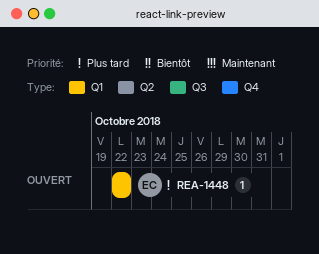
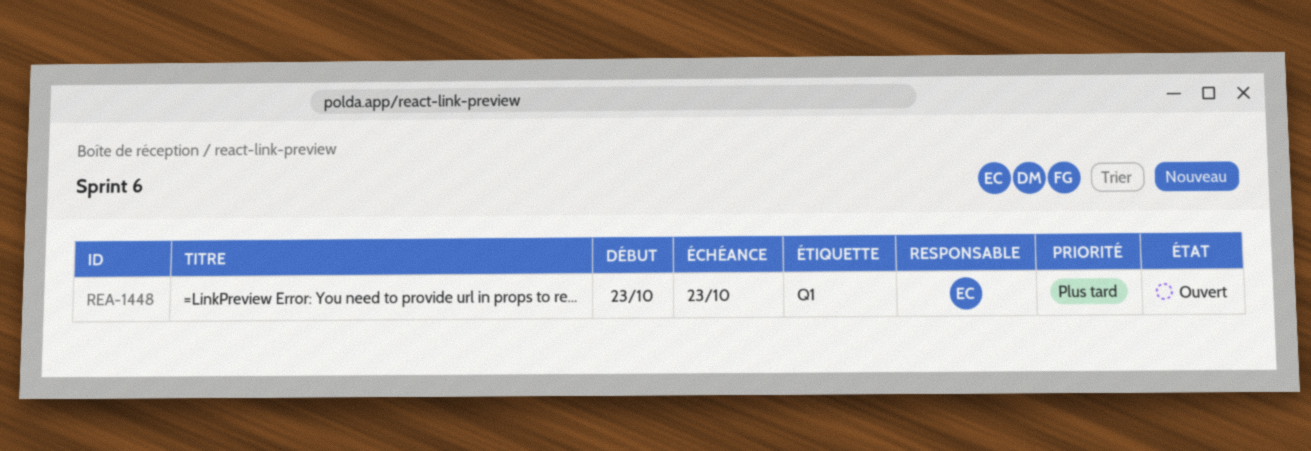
REA-1448, start: Oct 22 -> Oct 23
REA-1448, due: Oct 22 -> Oct 23

